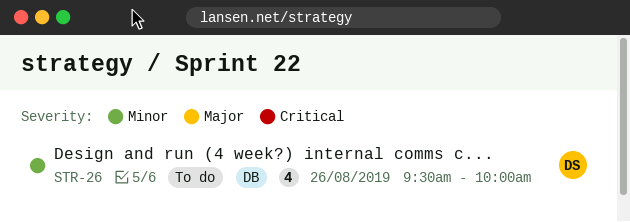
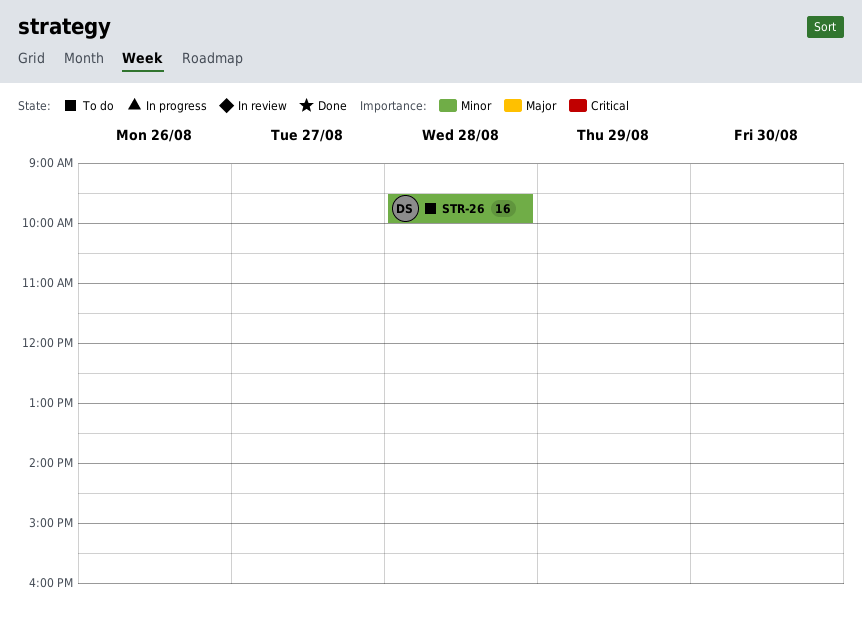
STR-26, estimate: 4 -> 16
STR-26, day: Aug 26 -> Aug 28

